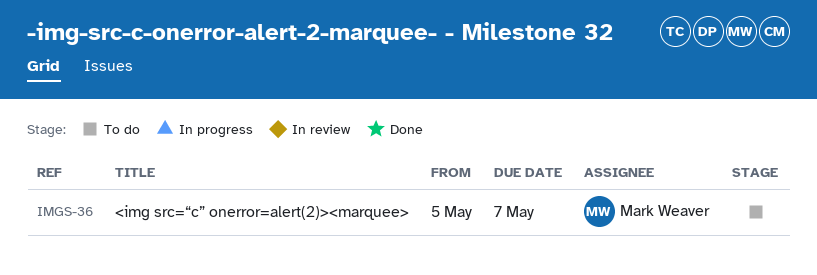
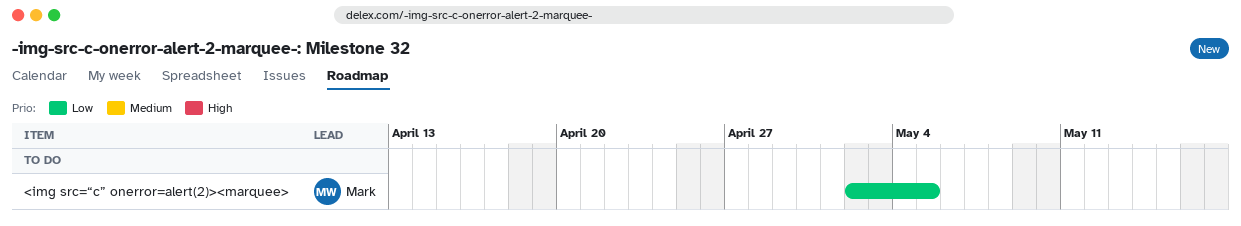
<img src=“c” onerror=alert(2)><marquee>, start: May 5 -> May 2
<img src=“c” onerror=alert(2)><marquee>, due: May 7 -> May 5

